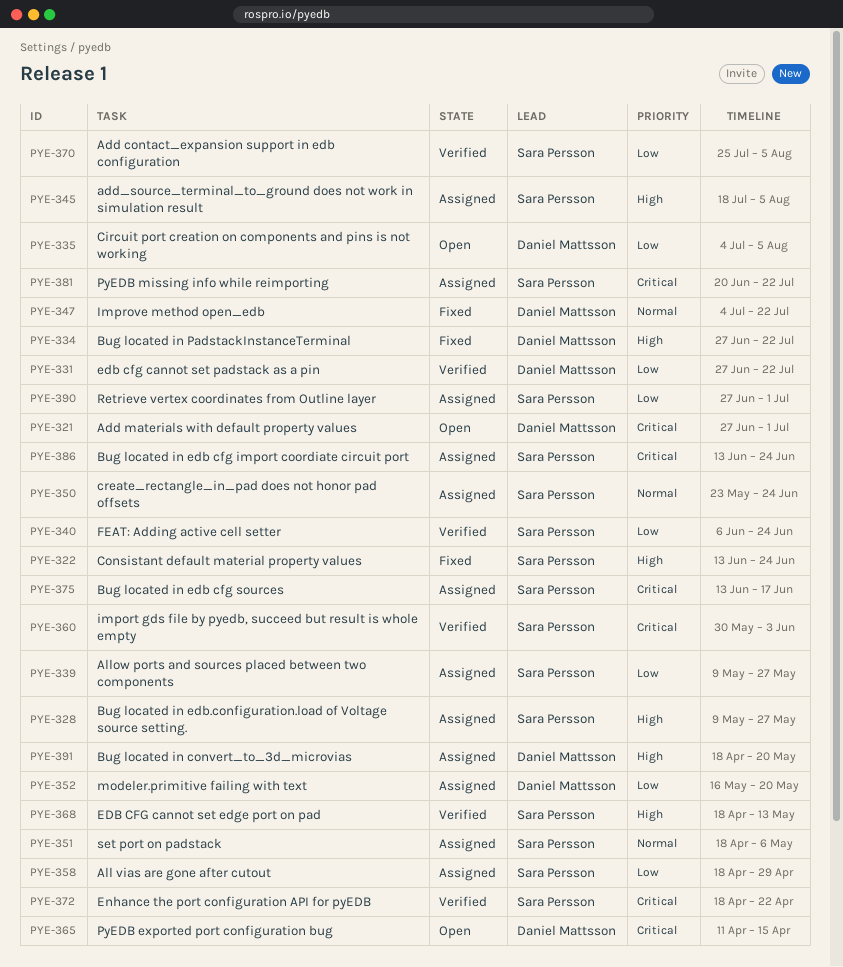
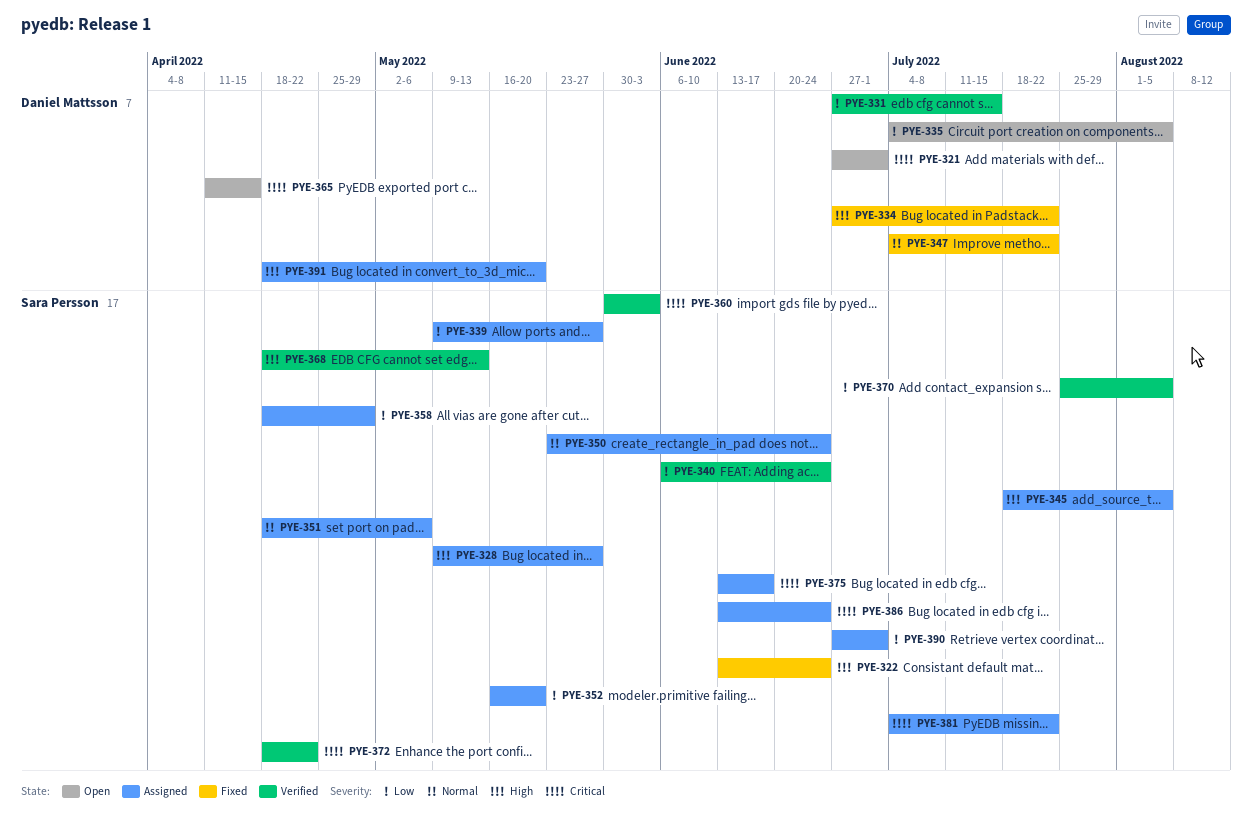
PYE-331, due: Jul 22 -> Jul 15
PYE-352, owner: Daniel Mattsson -> Sara Persson
PYE-381, start: Jun 20 -> Jul 4

